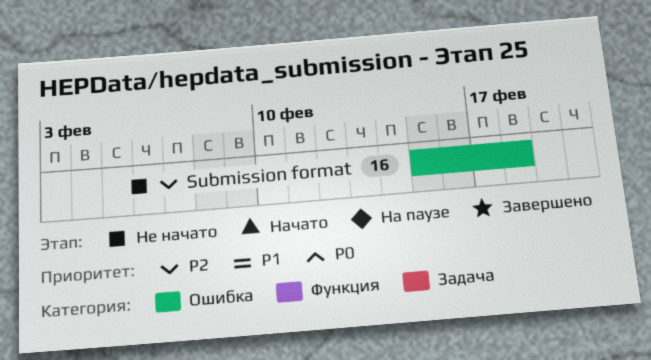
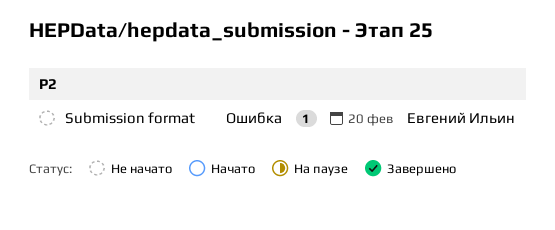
Submission format, estimate: 16 -> 1
Submission format, due: Feb 18 -> Feb 20

